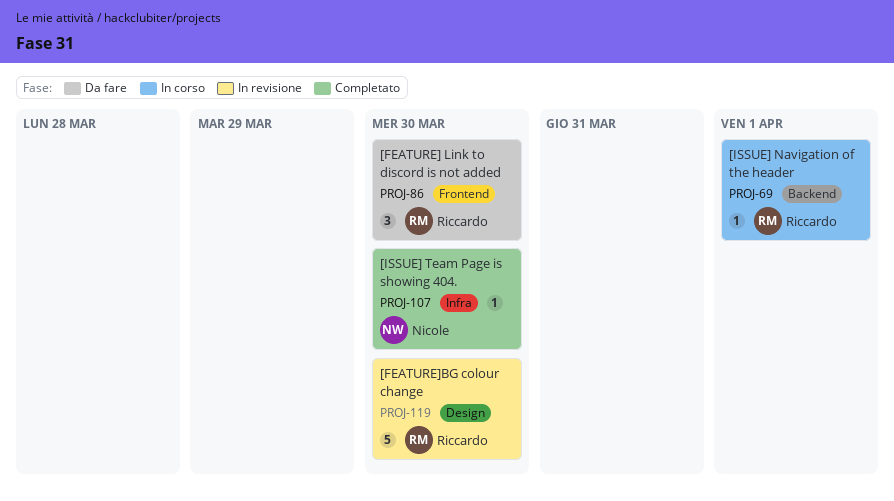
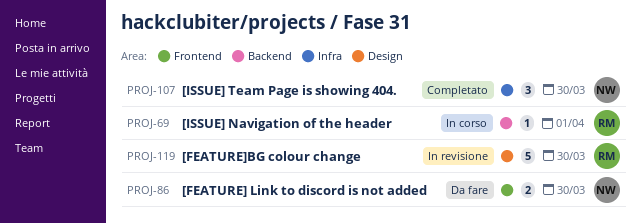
PROJ-86, owner: Riccardo -> Nicole
PROJ-86, estimate: 3 -> 2
PROJ-107, estimate: 1 -> 3

